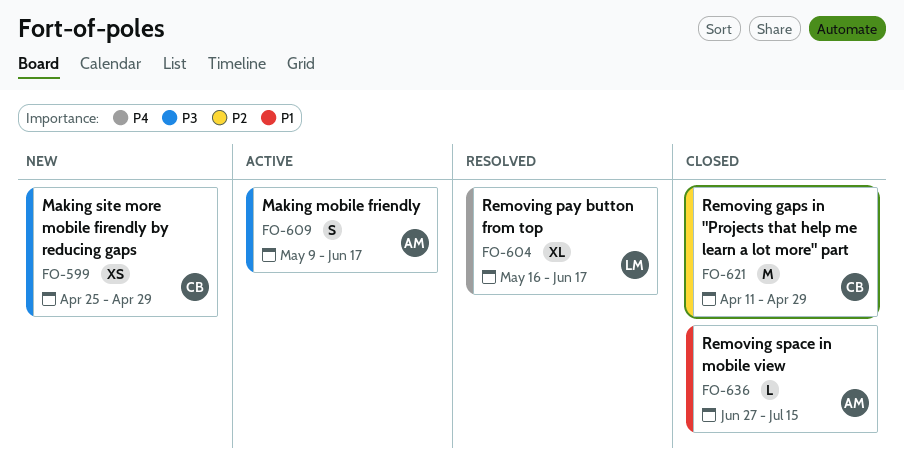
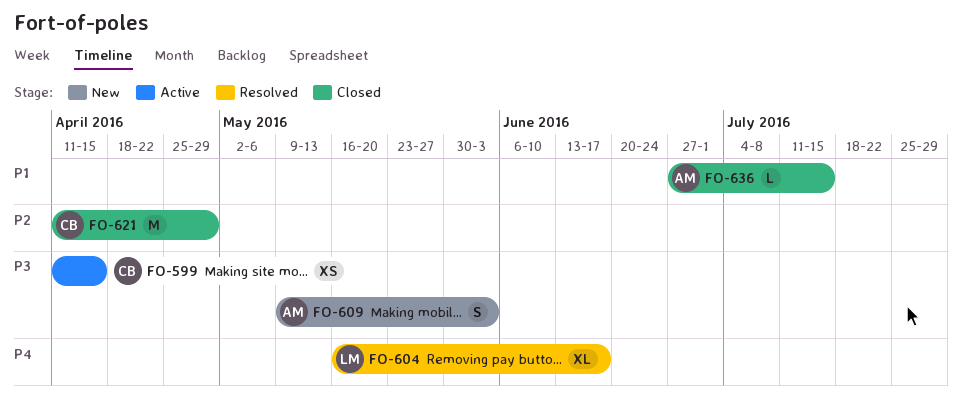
FO-599, status: New -> Active
FO-599, start: Apr 25 -> Apr 11
FO-599, due: Apr 29 -> Apr 15
FO-609, status: Active -> New
FO-609, due: Jun 17 -> Jun 3

